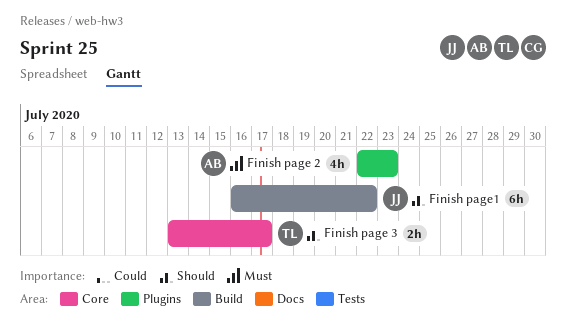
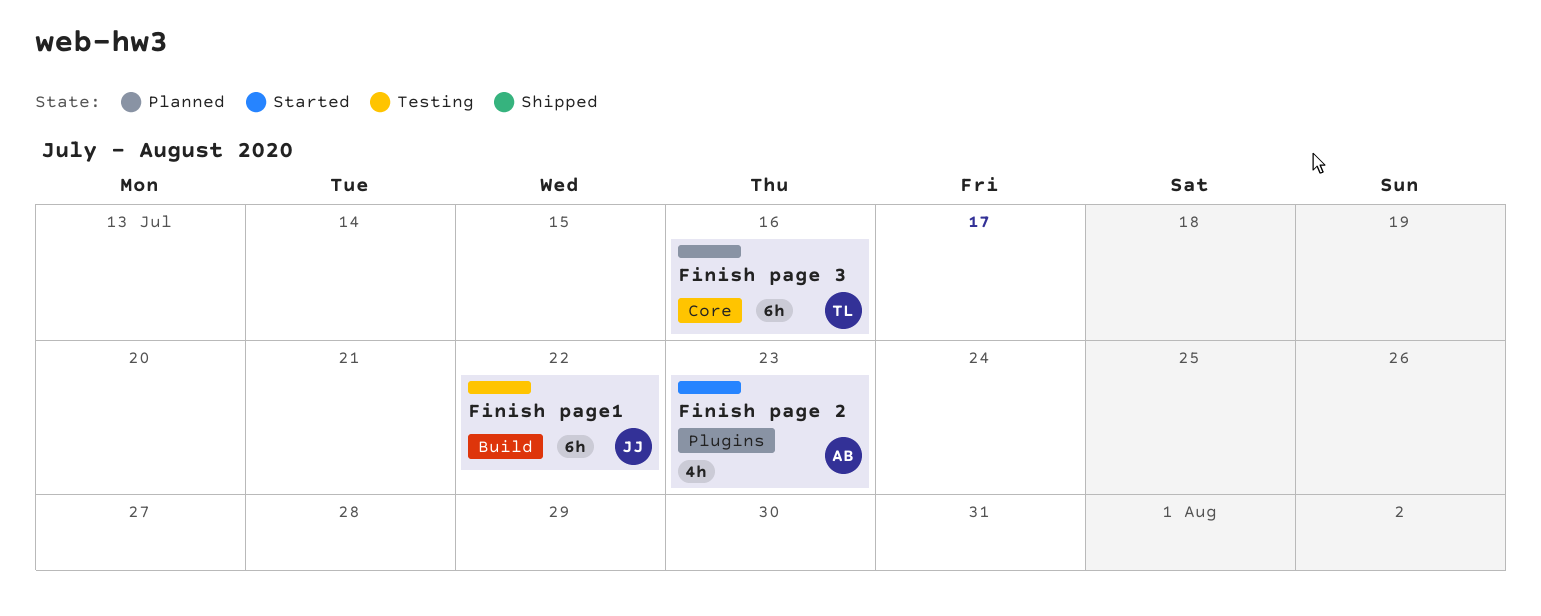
Finish page 3, estimate: 2h -> 6h
Finish page 3, due: Jul 17 -> Jul 16

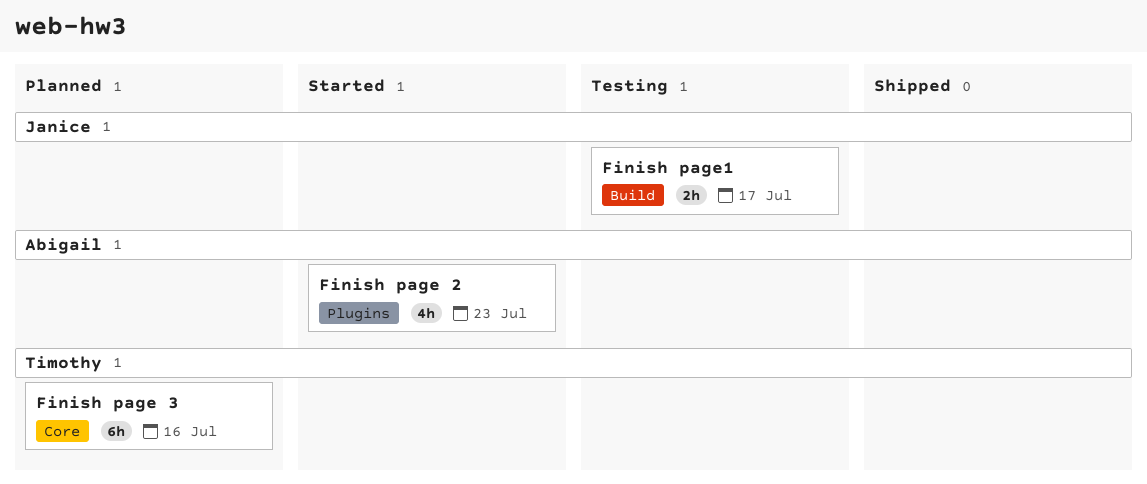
Finish page1, estimate: 6h -> 2h
Finish page1, due: Jul 22 -> Jul 17

